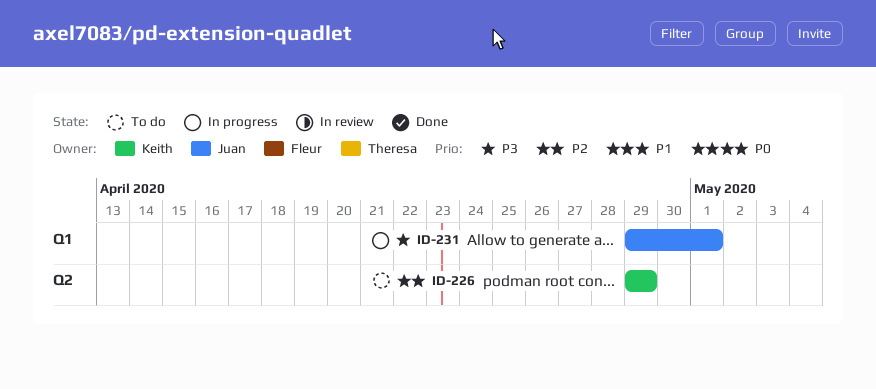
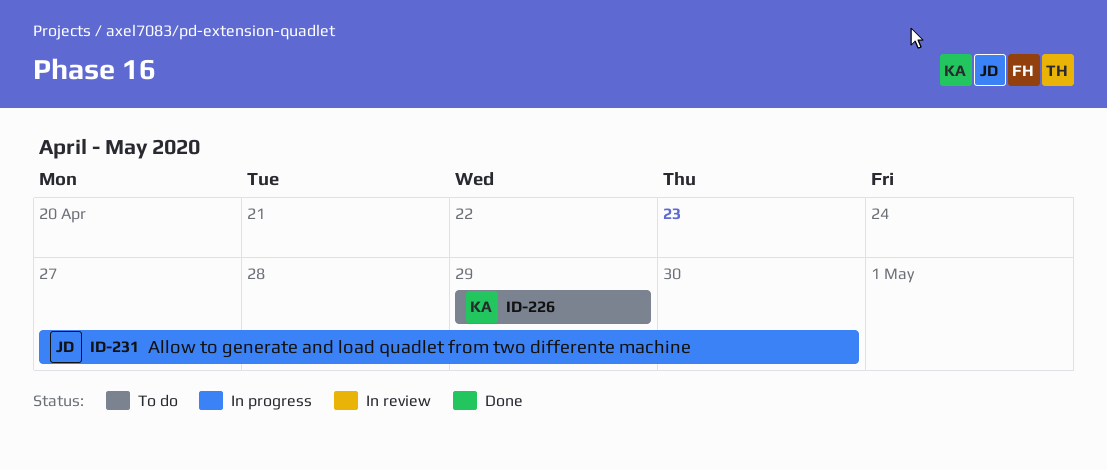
ID-231, start: Apr 29 -> Apr 27
ID-231, due: May 1 -> Apr 30

